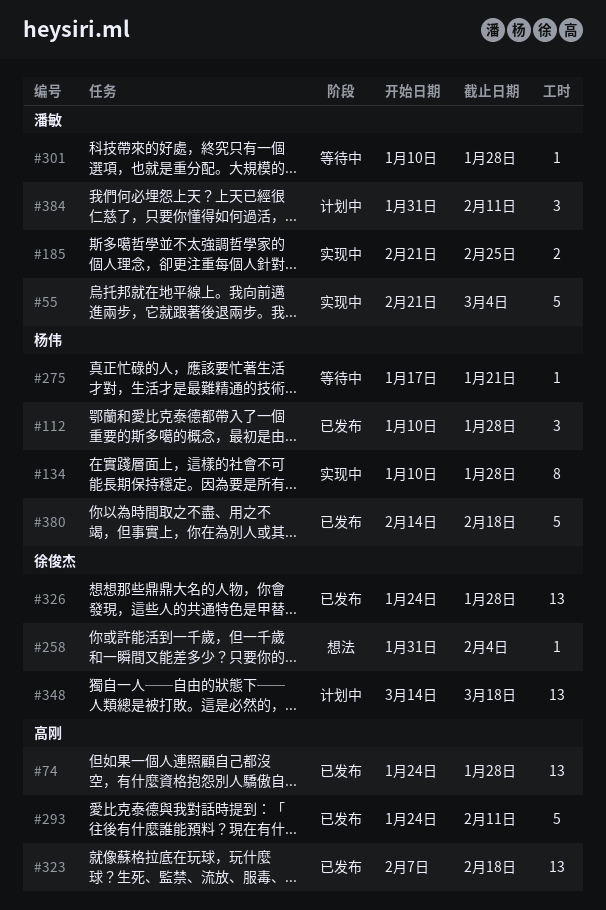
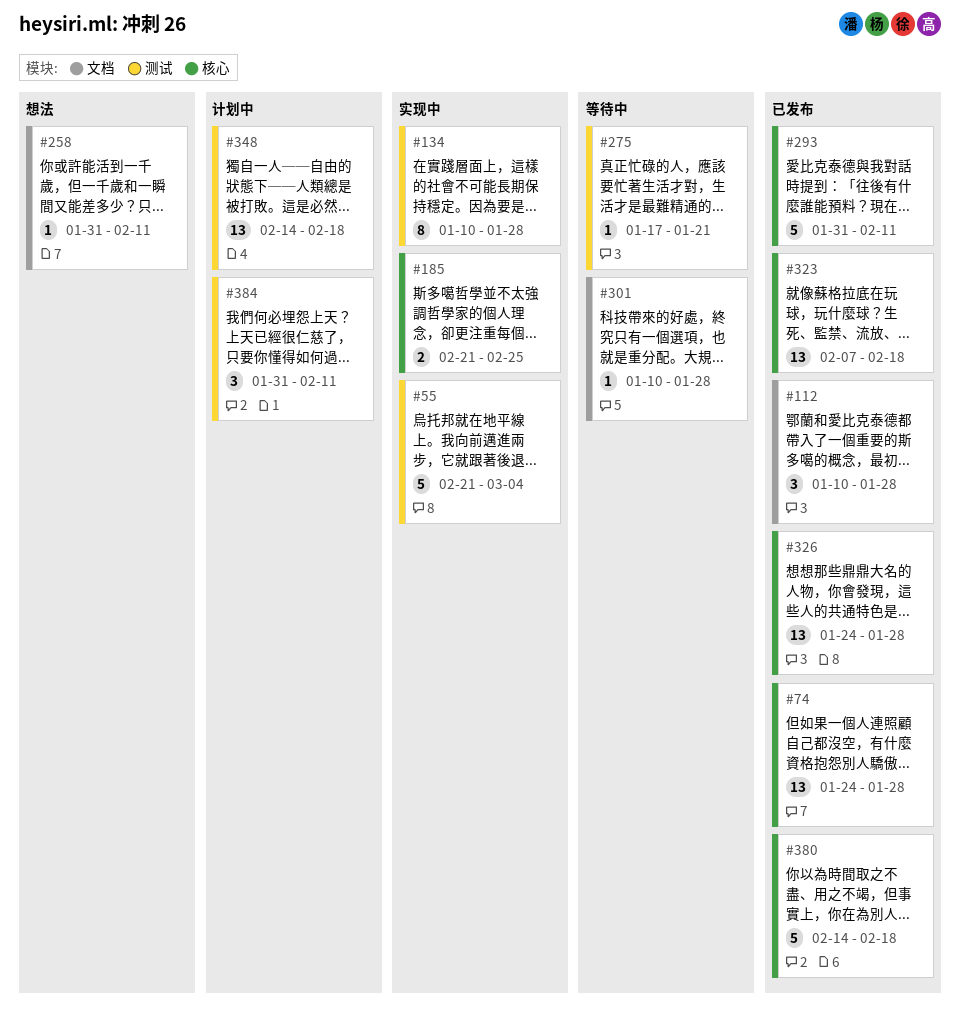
#258, due: Feb 4 -> Feb 11
#293, start: Jan 24 -> Jan 31
#348, start: Mar 14 -> Feb 14
#348, due: Mar 18 -> Feb 18

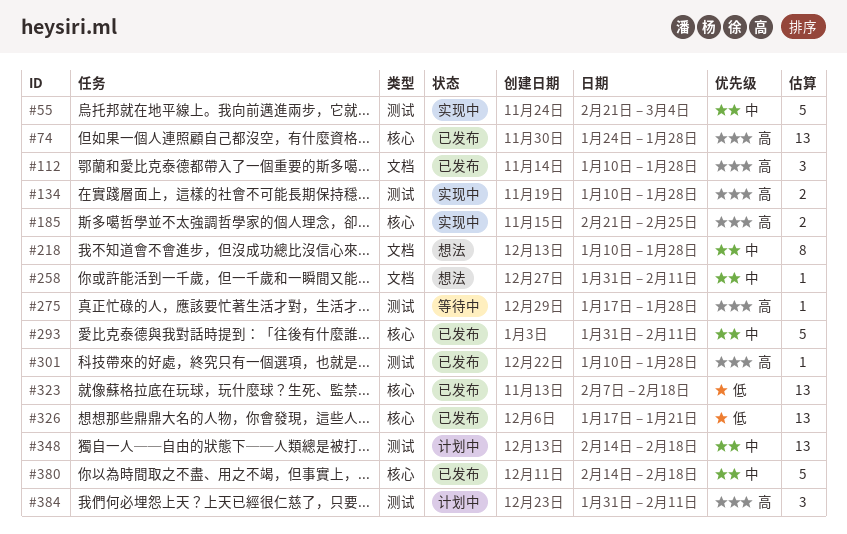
#134, estimate: 8 -> 2
#218: none -> present
#275, due: Jan 21 -> Jan 28
#301, status: 等待中 -> 已发布
#301, label: 文档 -> 测试
#326, start: Jan 24 -> Jan 17
#326, due: Jan 28 -> Jan 21

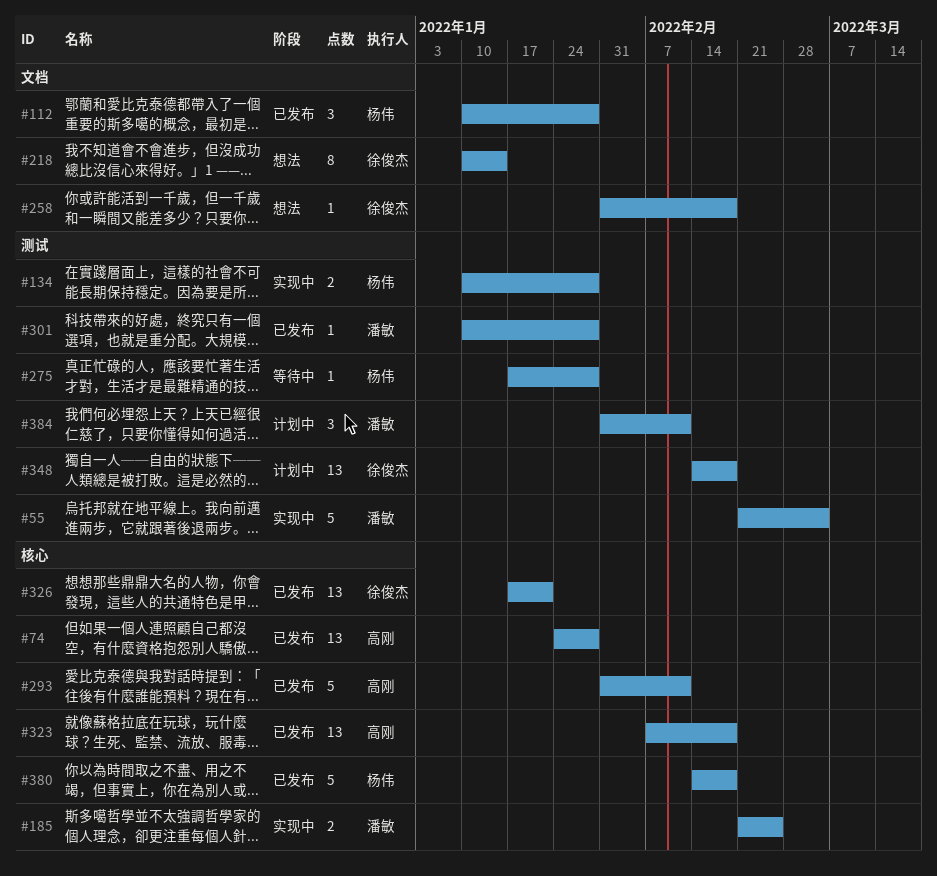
#218, due: Jan 28 -> Jan 14
#258, due: Feb 11 -> Feb 18

